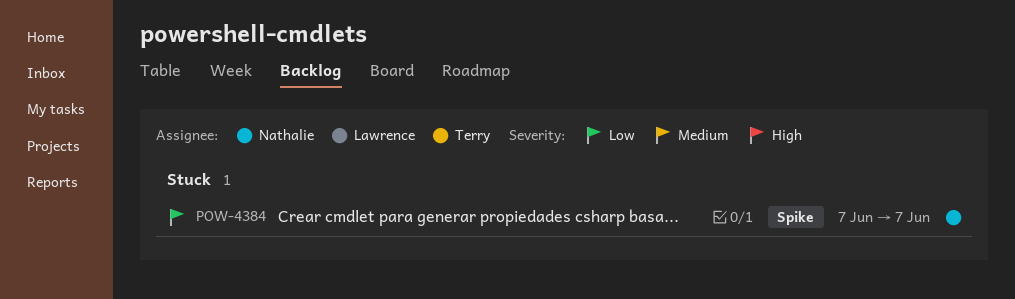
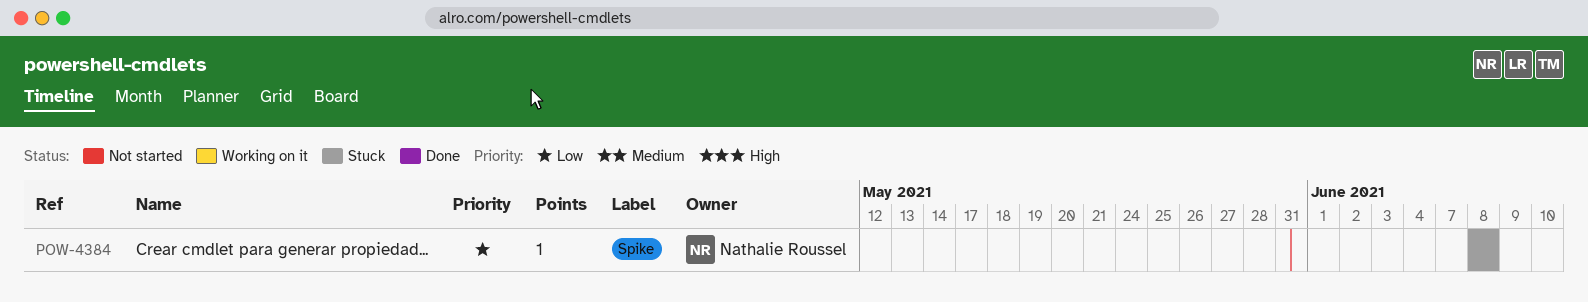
POW-4384, start: Jun 7 -> Jun 8
POW-4384, due: Jun 7 -> Jun 8

